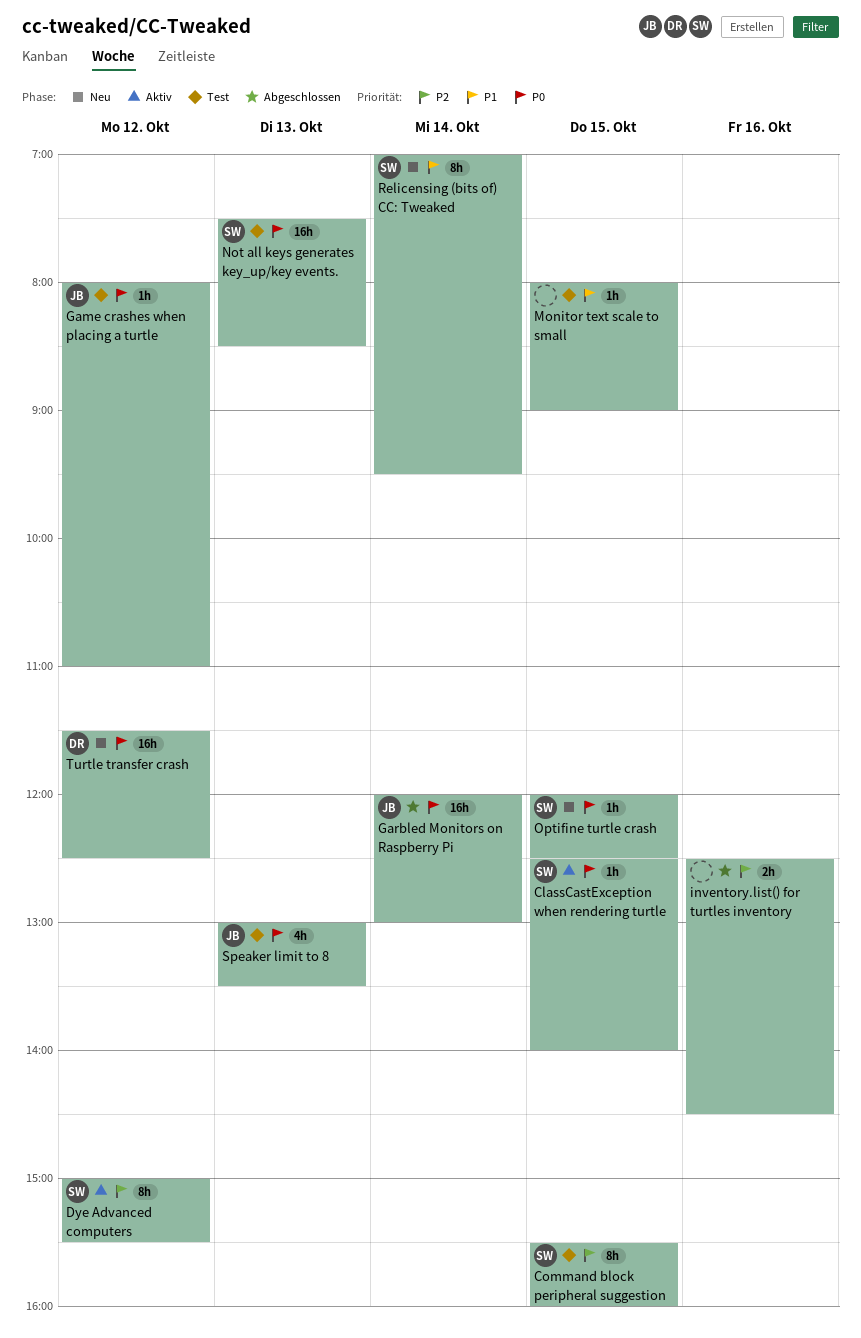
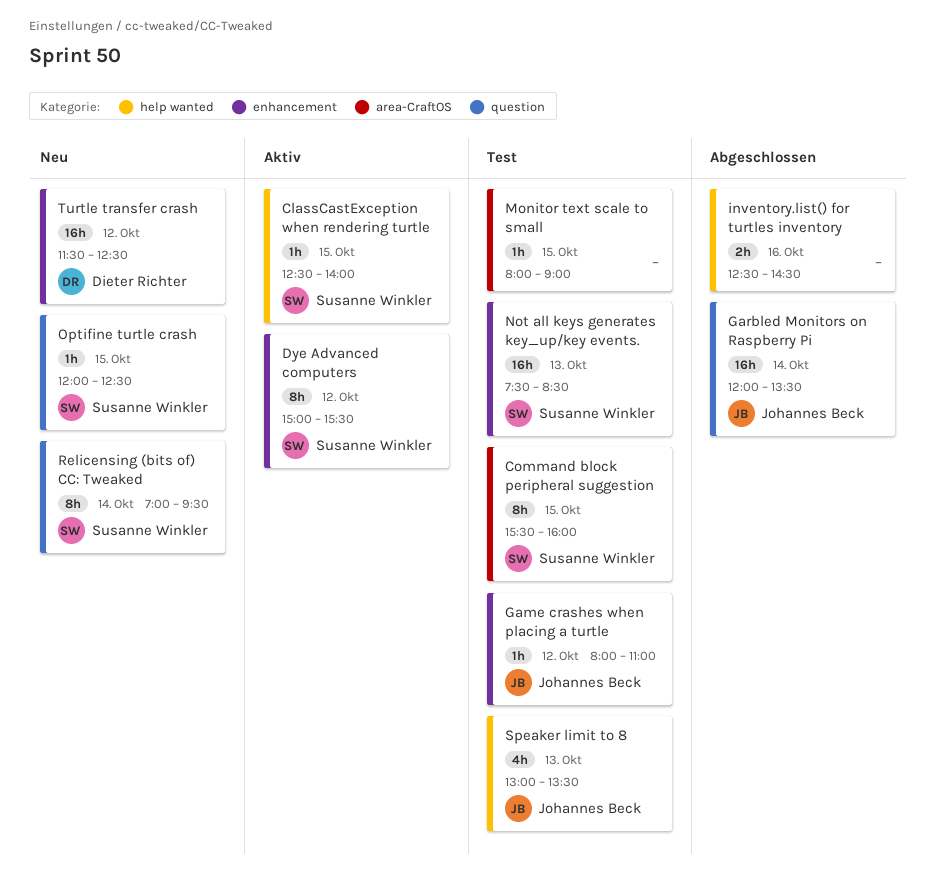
Garbled Monitors on Raspberry Pi, ends: 13:00 -> 13:30

